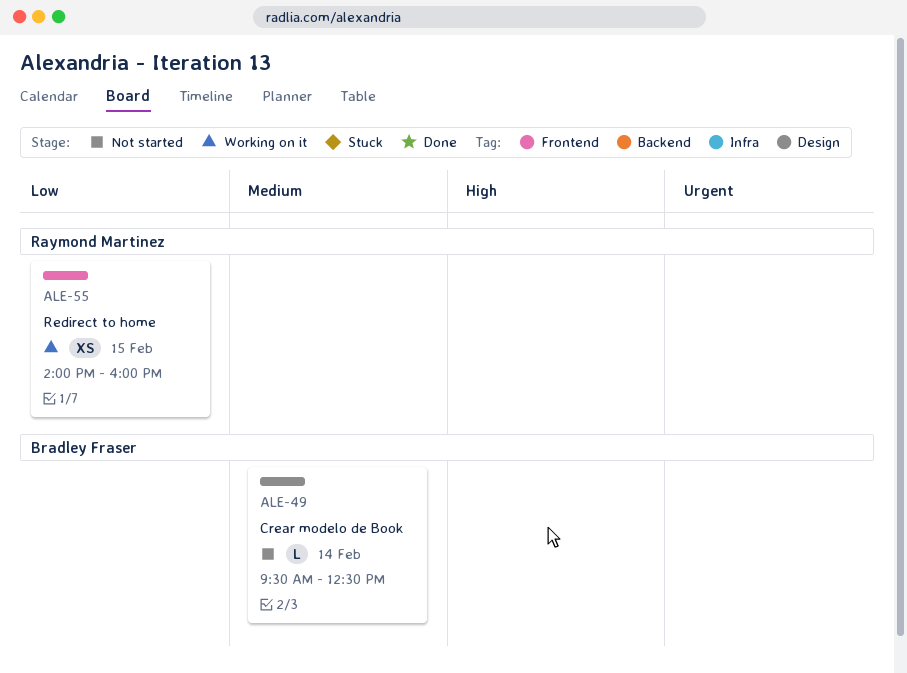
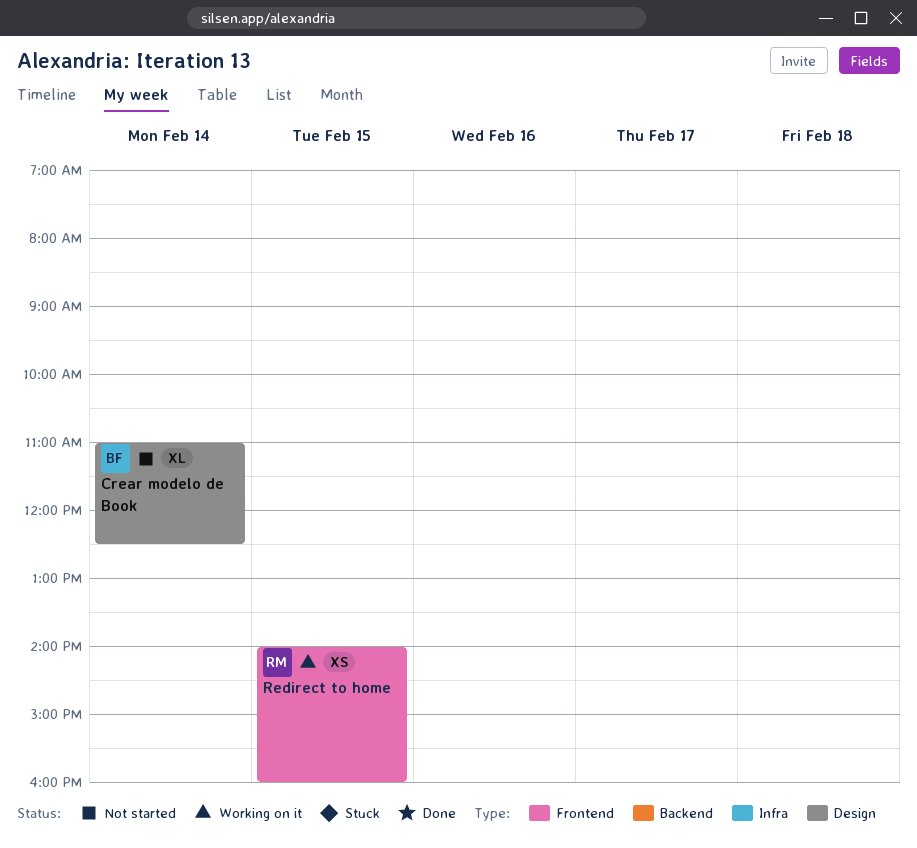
Crear modelo de Book, estimate: L -> XL
Crear modelo de Book, begins: 09:30 -> 11:00

